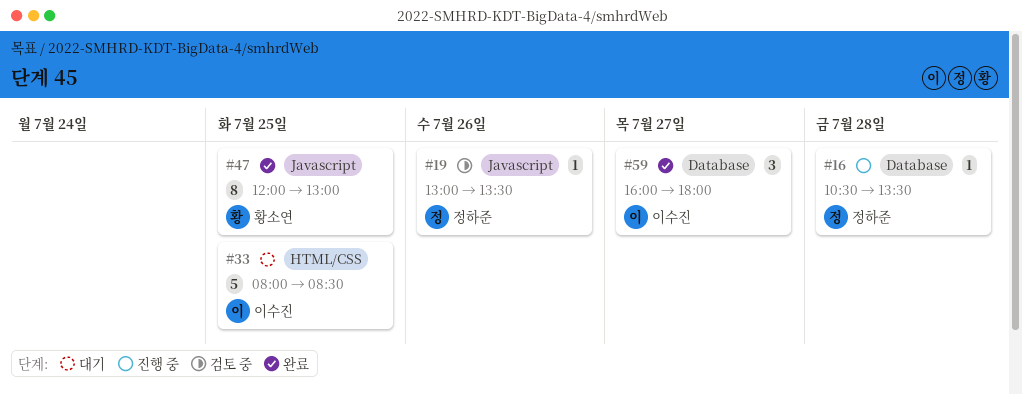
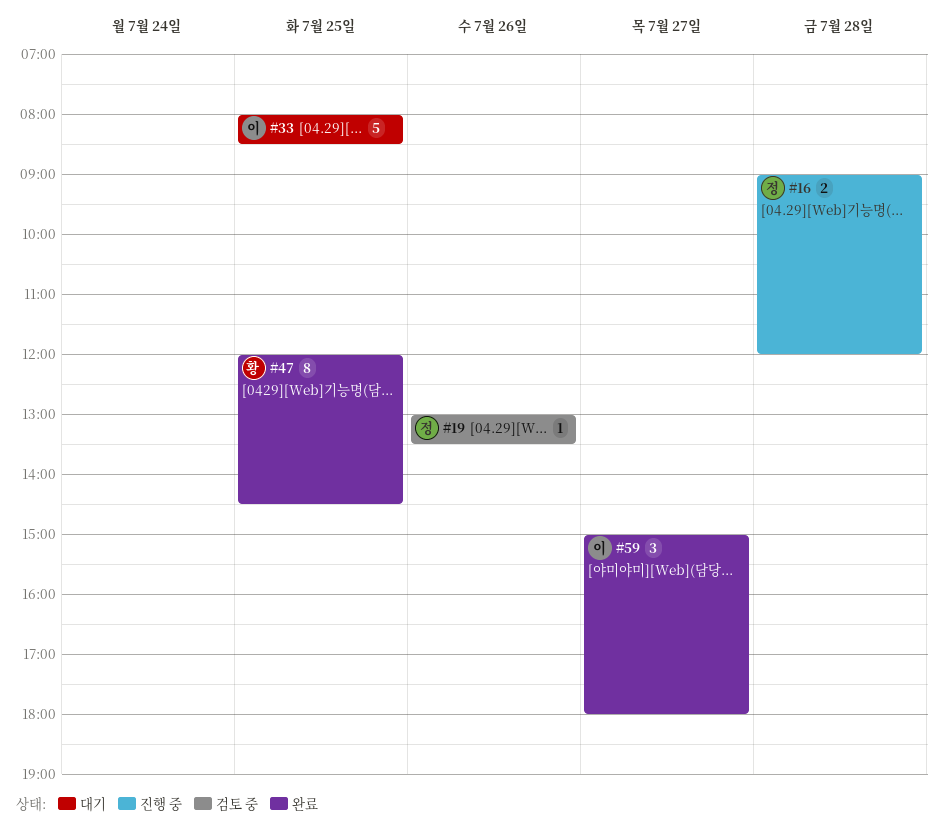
#16, estimate: 1 -> 2
#16, begins: 10:30 -> 09:00
#16, ends: 13:30 -> 12:00
#47, ends: 13:00 -> 14:30
#59, begins: 16:00 -> 15:00

